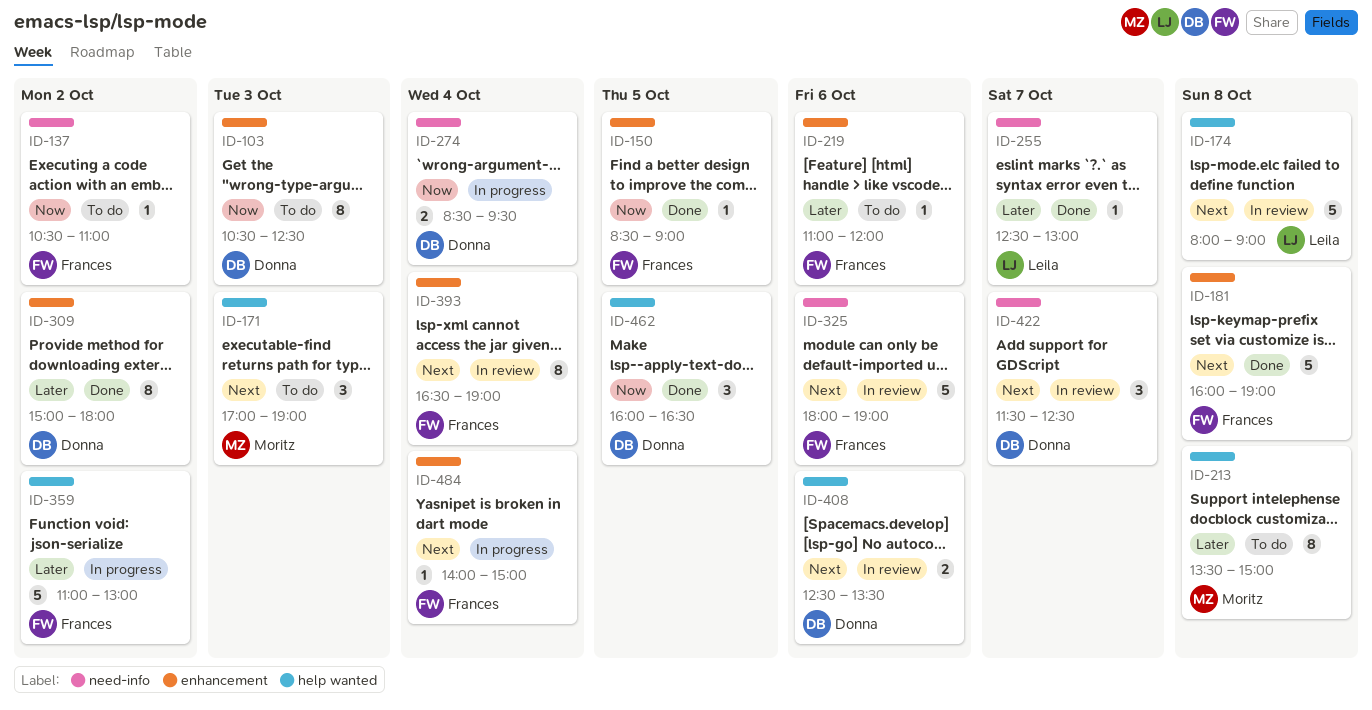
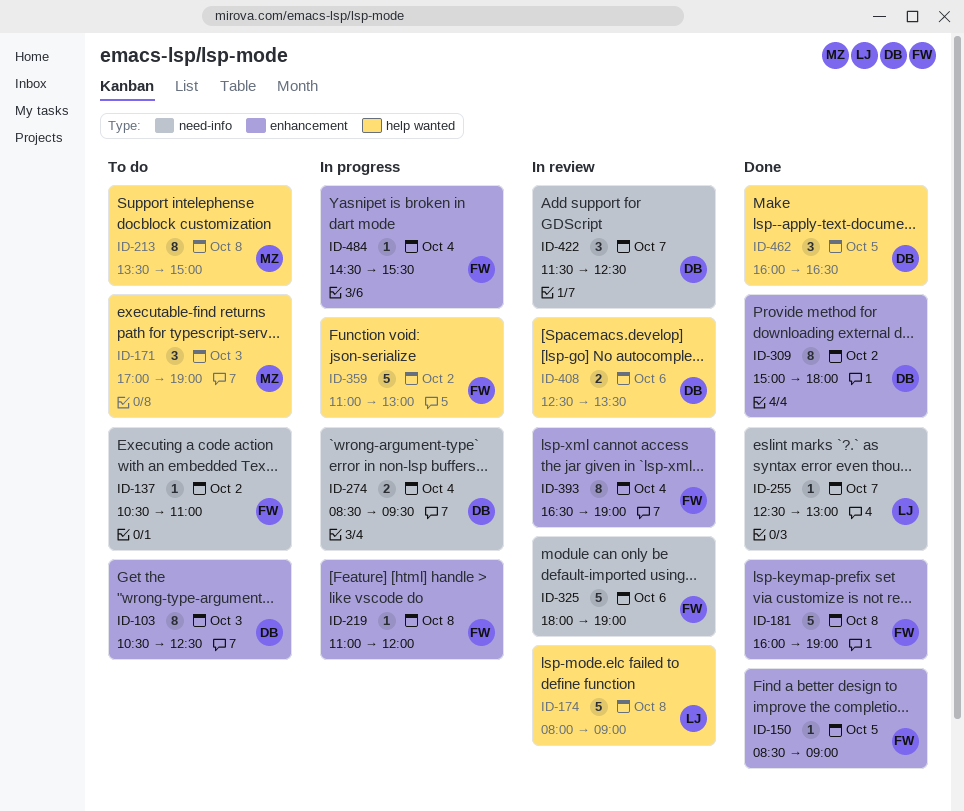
ID-219, status: To do -> In progress
ID-219, day: Oct 6 -> Oct 8
ID-484, begins: 14:00 -> 14:30
ID-484, ends: 15:00 -> 15:30

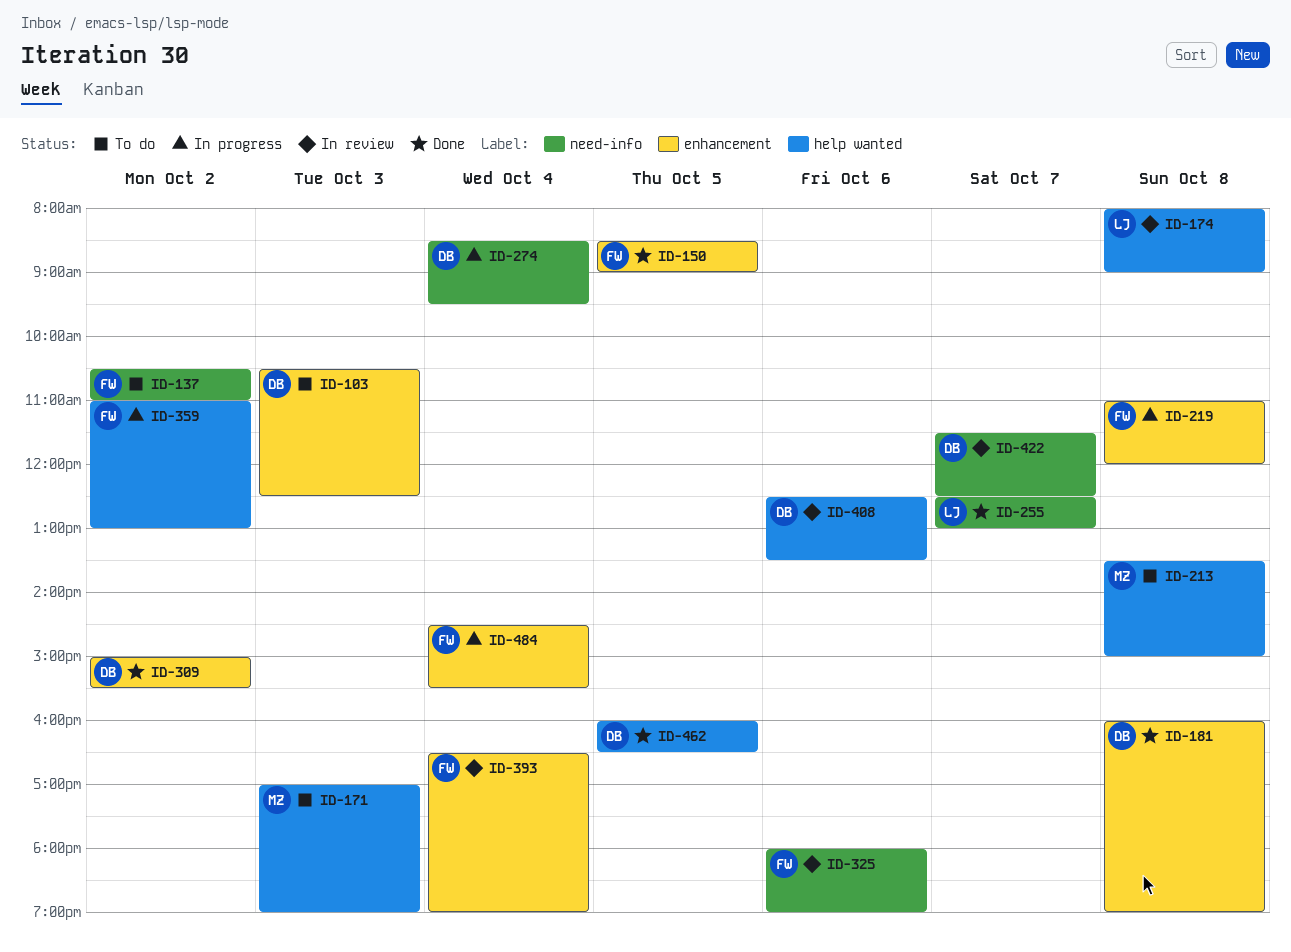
ID-181, owner: FW -> DB
ID-309, ends: 18:00 -> 15:30

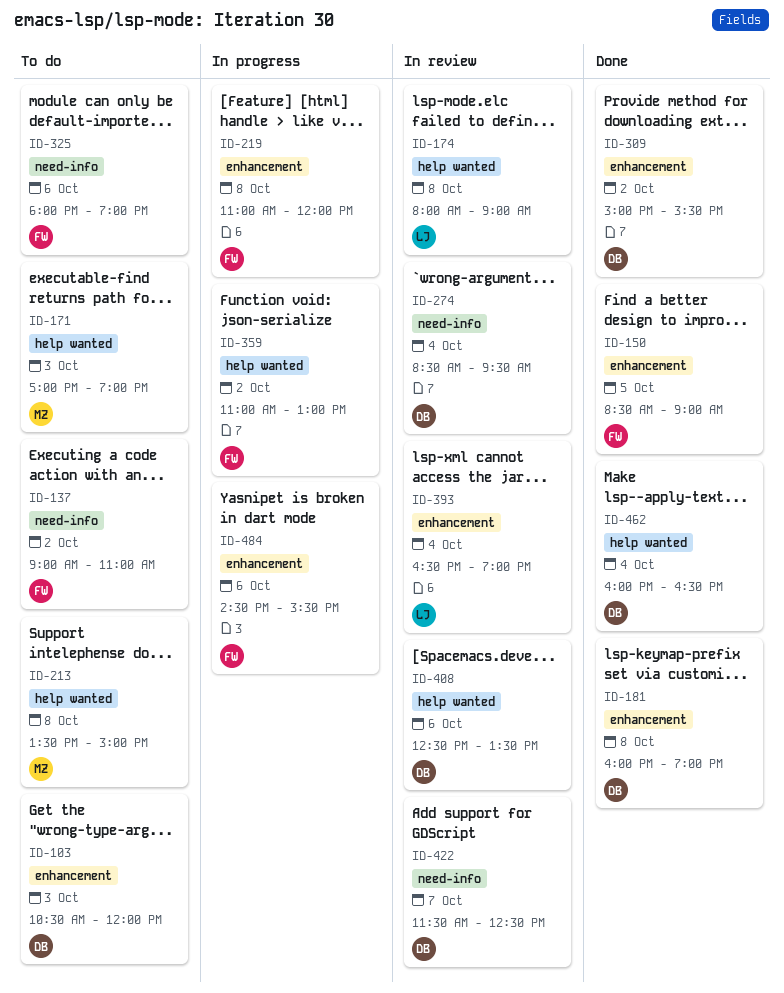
ID-103, ends: 12:30 -> 12:00
ID-137, begins: 10:30 -> 09:00
ID-255: present -> none
ID-274, status: In progress -> In review
ID-325, status: In review -> To do
ID-393, owner: FW -> LJ
ID-462, day: Oct 5 -> Oct 4
ID-484, day: Oct 4 -> Oct 6

